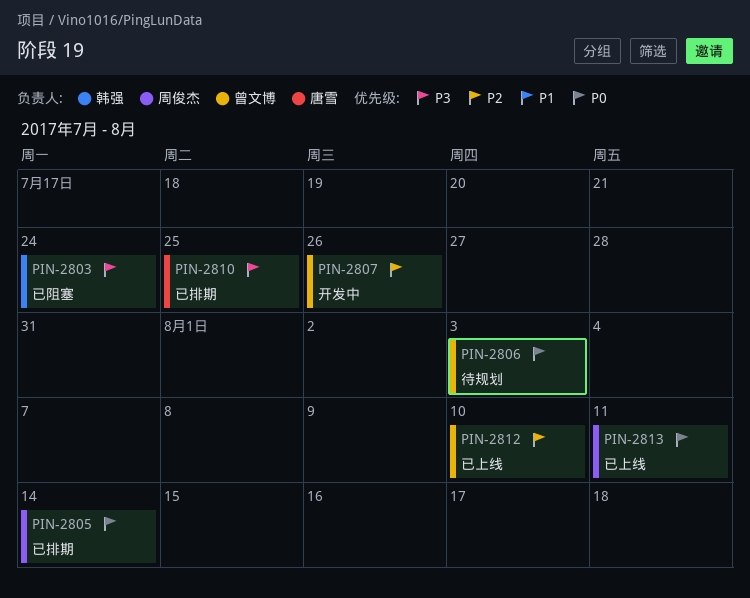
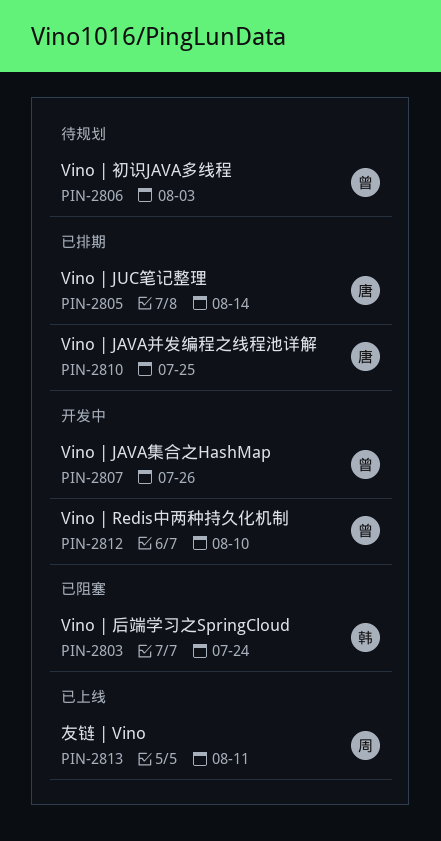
PIN-2805, owner: 周俊杰 -> 唐雪
PIN-2812, status: 已上线 -> 开发中

